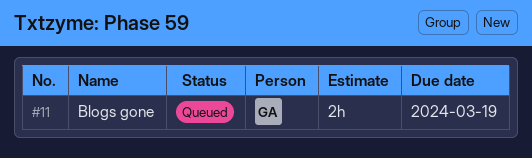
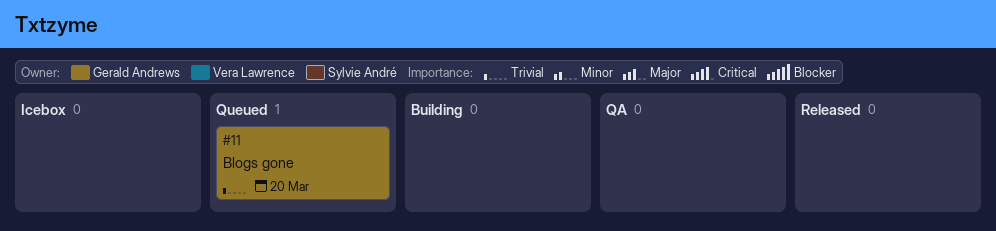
#11, due: Mar 19 -> Mar 20

